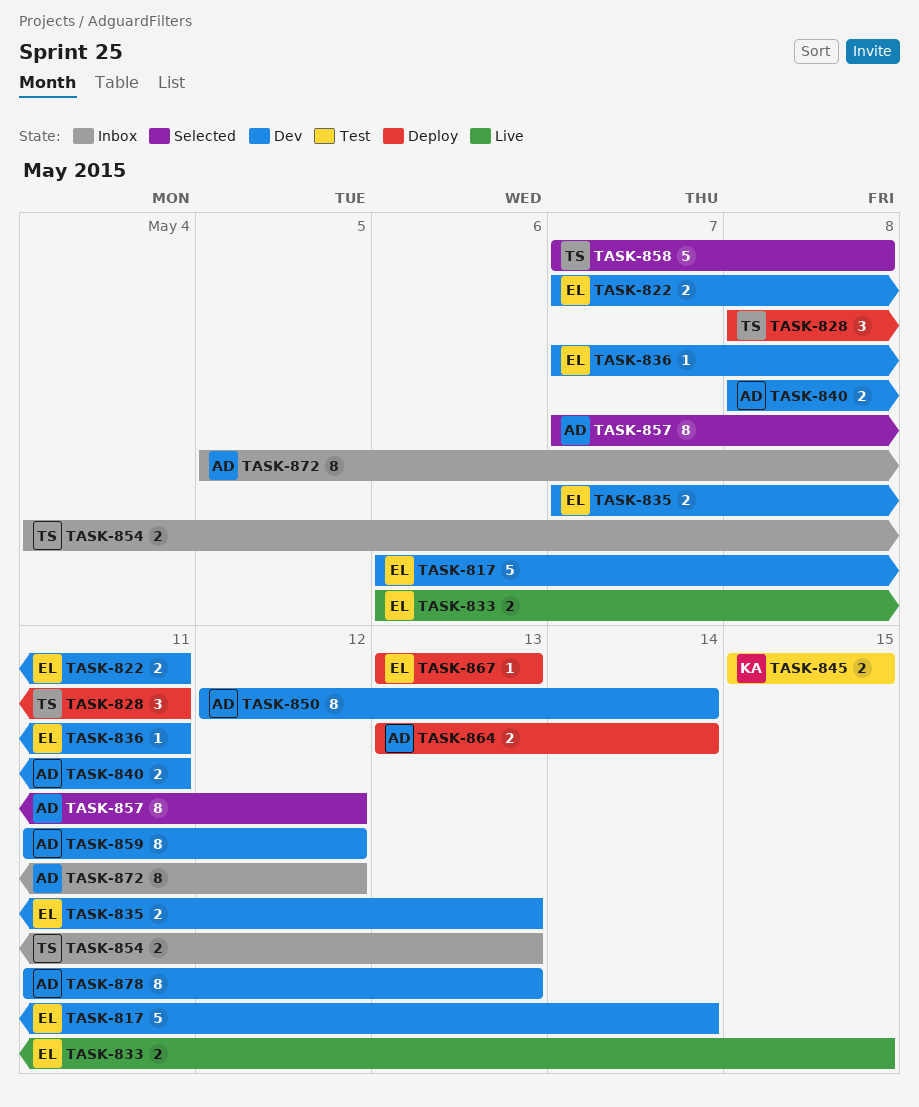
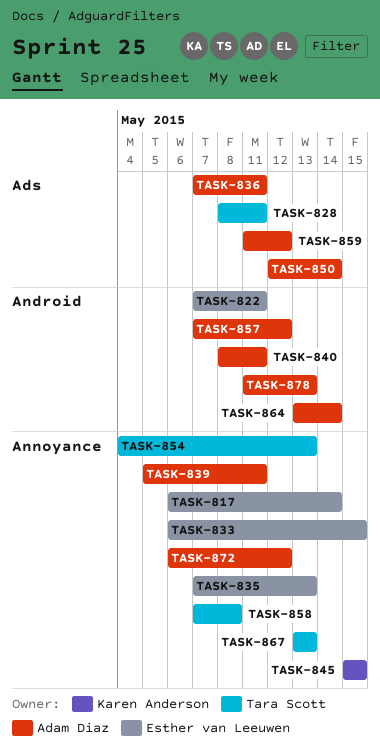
TASK-836, owner: Esther van Leeuwen -> Adam Diaz
TASK-839: none -> present
TASK-867, owner: Esther van Leeuwen -> Tara Scott
TASK-872, start: May 5 -> May 6

